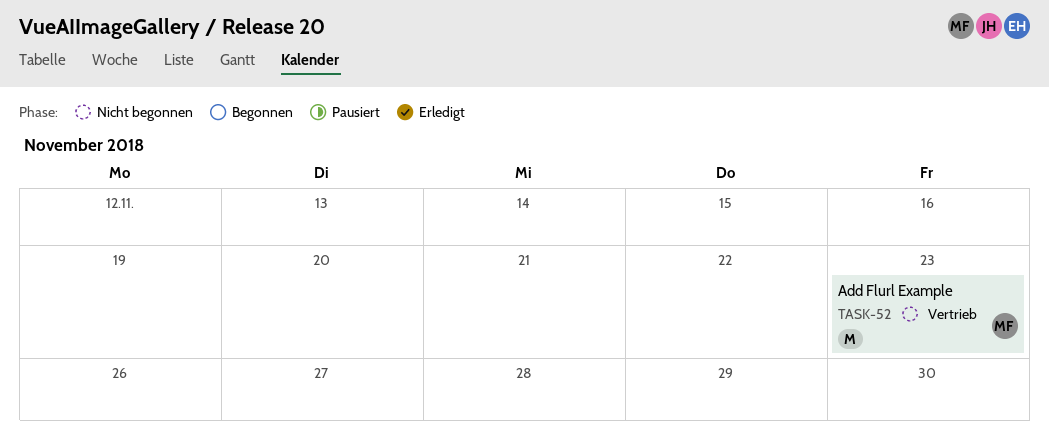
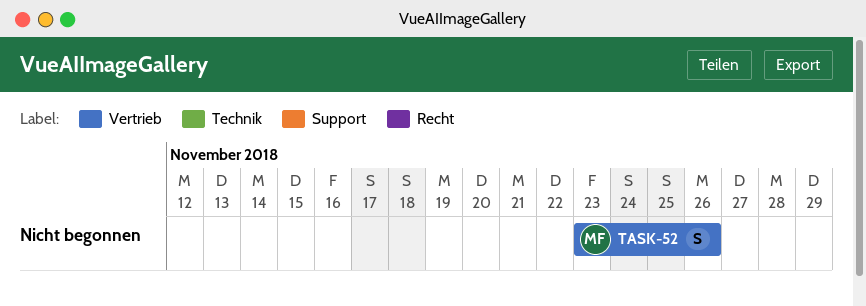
TASK-52, estimate: M -> S
TASK-52, due: Nov 23 -> Nov 26

